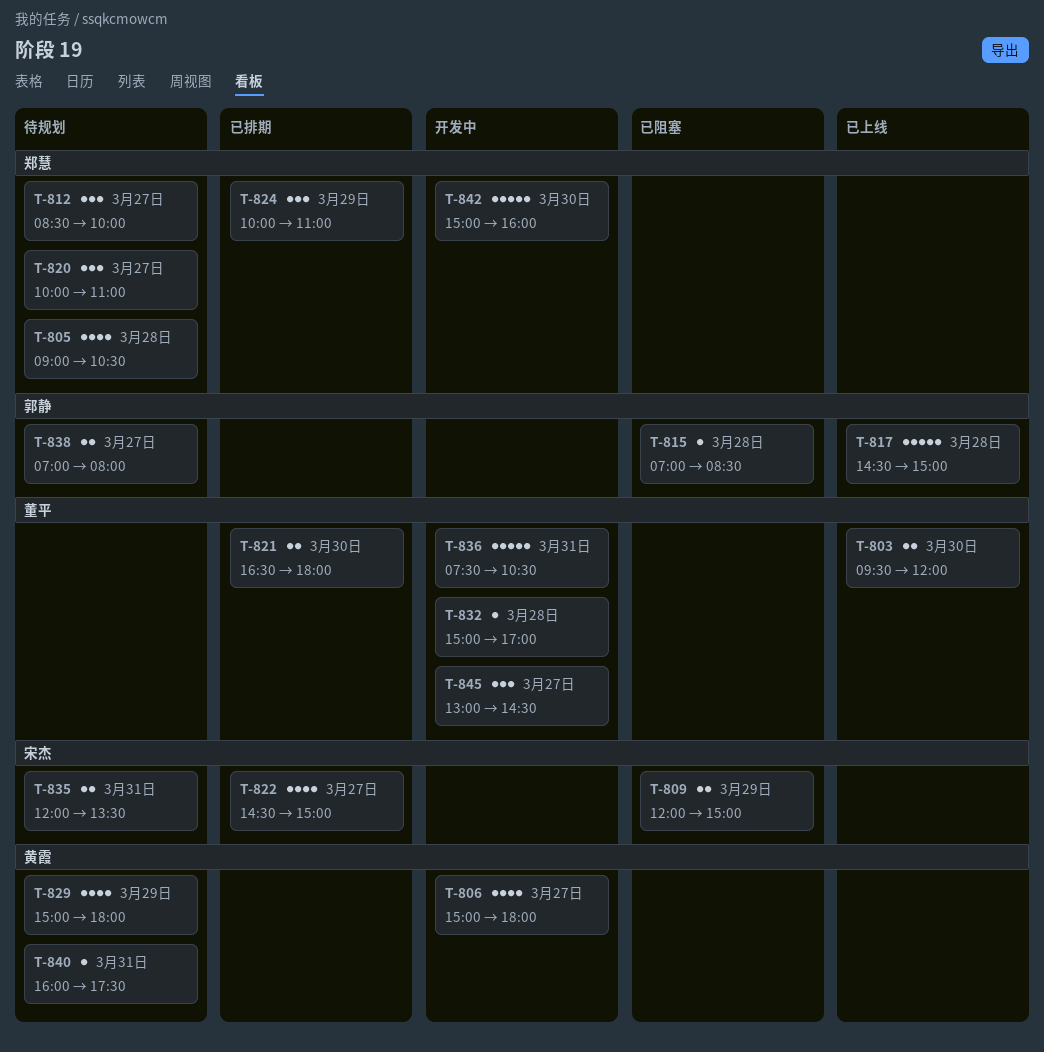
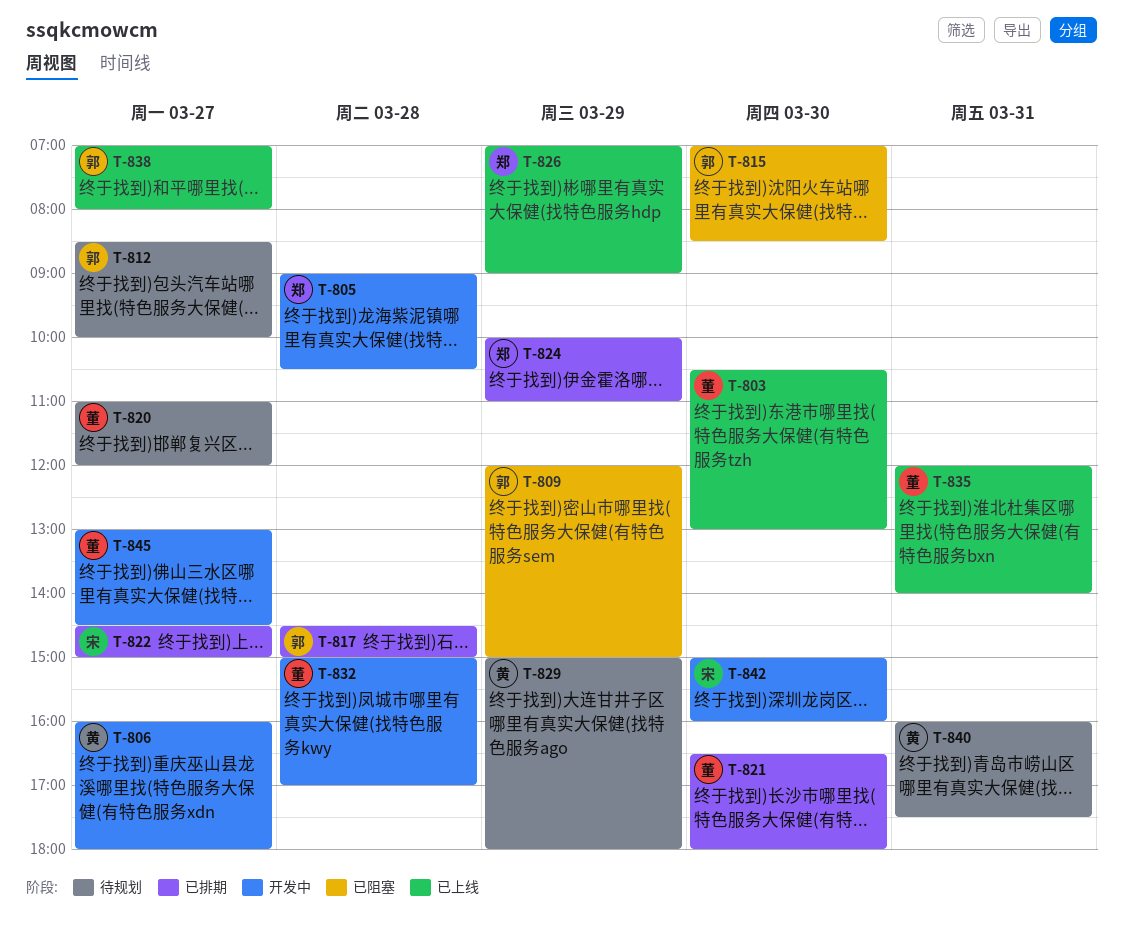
T-803, begins: 09:30 -> 10:30
T-803, ends: 12:00 -> 13:00
T-805, status: 待规划 -> 开发中
T-806, begins: 15:00 -> 16:00
T-809, owner: 宋杰 -> 郭静
T-812, owner: 郑慧 -> 郭静
T-815, day: Mar 28 -> Mar 30
T-817, status: 已上线 -> 已排期
T-820, owner: 郑慧 -> 董平
T-820, begins: 10:00 -> 11:00
T-820, ends: 11:00 -> 12:00
T-826: none -> present
T-835, status: 待规划 -> 已上线
T-835, owner: 宋杰 -> 董平
T-835, ends: 13:30 -> 14:00
T-836: present -> none
T-838, status: 待规划 -> 已上线
T-842, owner: 郑慧 -> 宋杰

